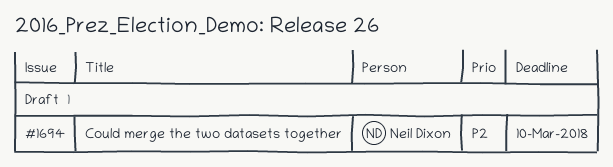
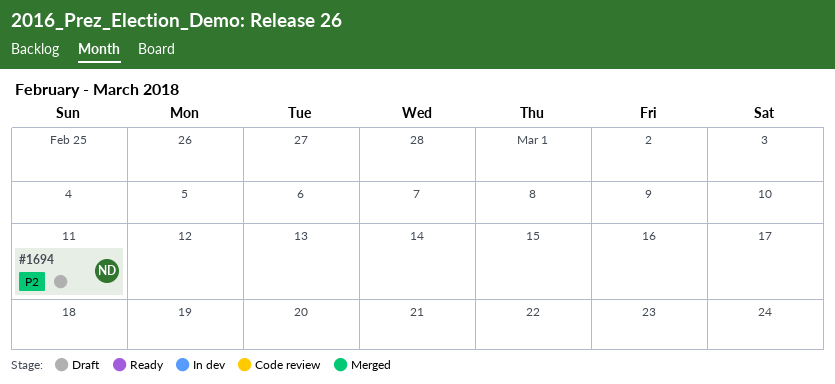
#1694, due: Mar 10 -> Mar 11

